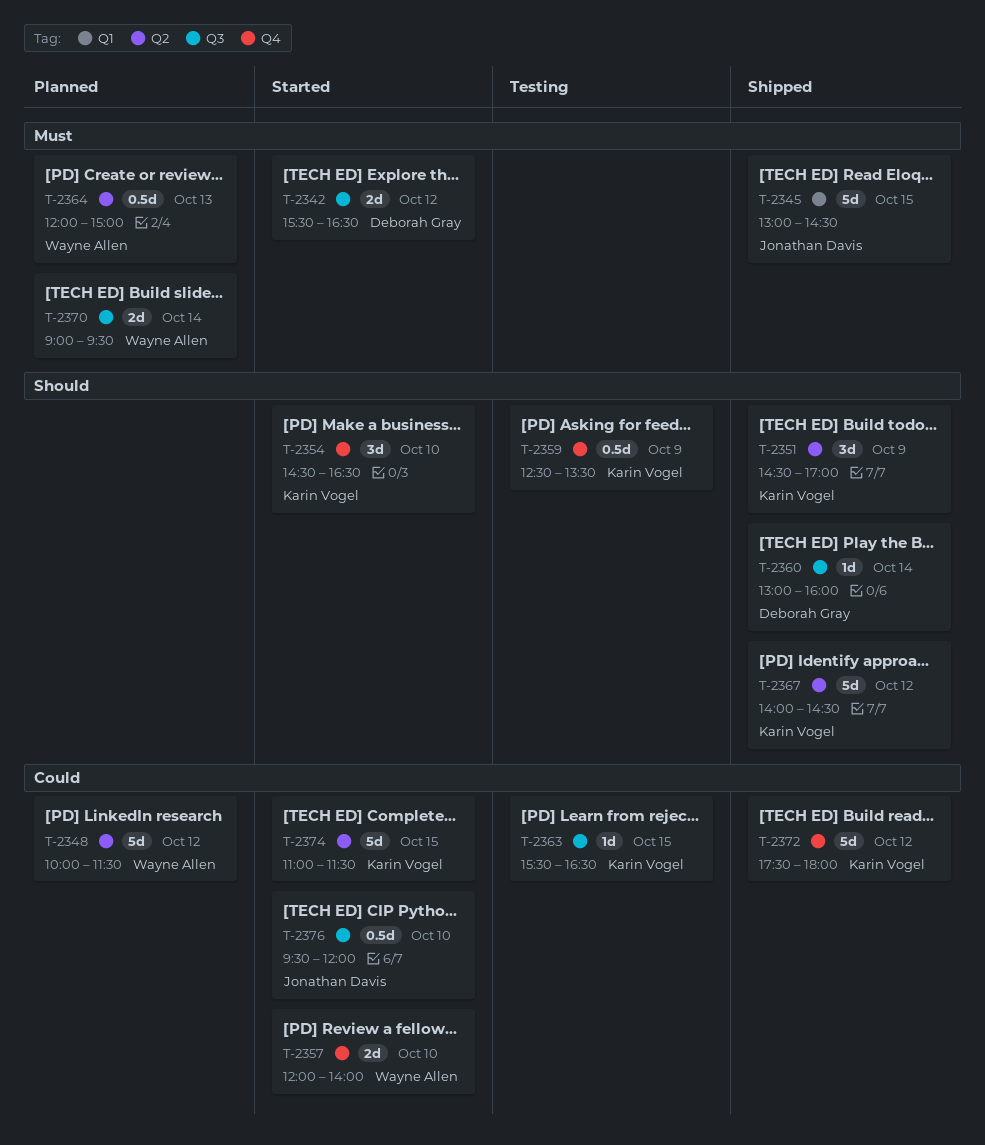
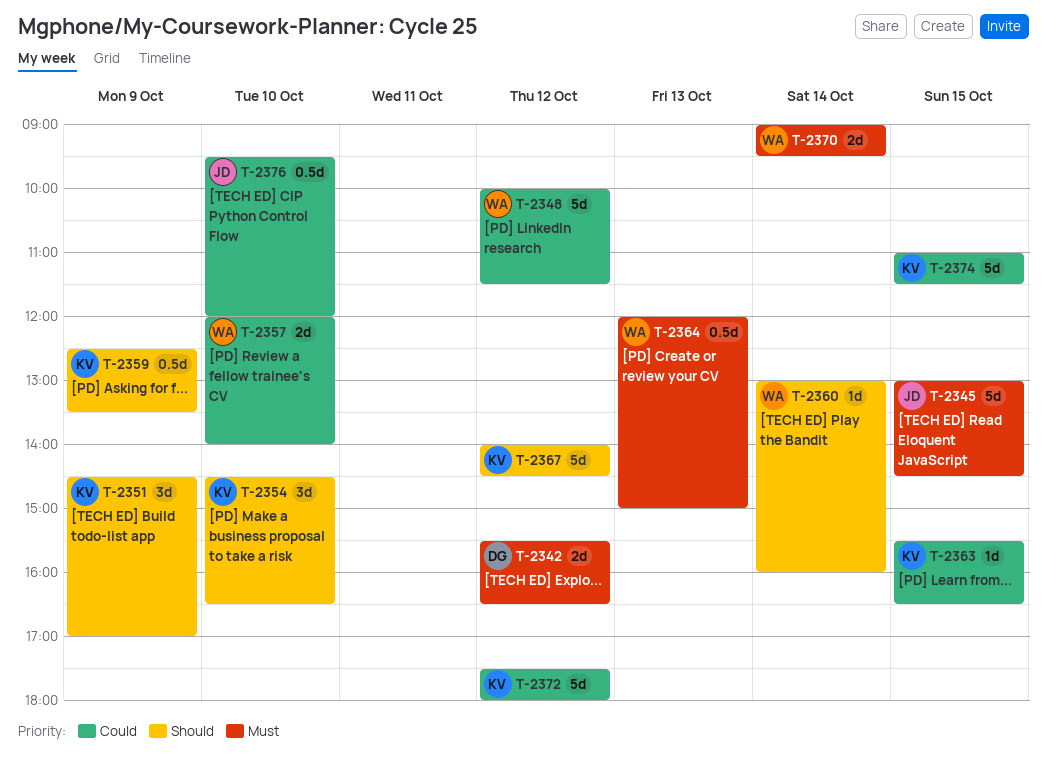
T-2360, owner: Deborah Gray -> Wayne Allen

